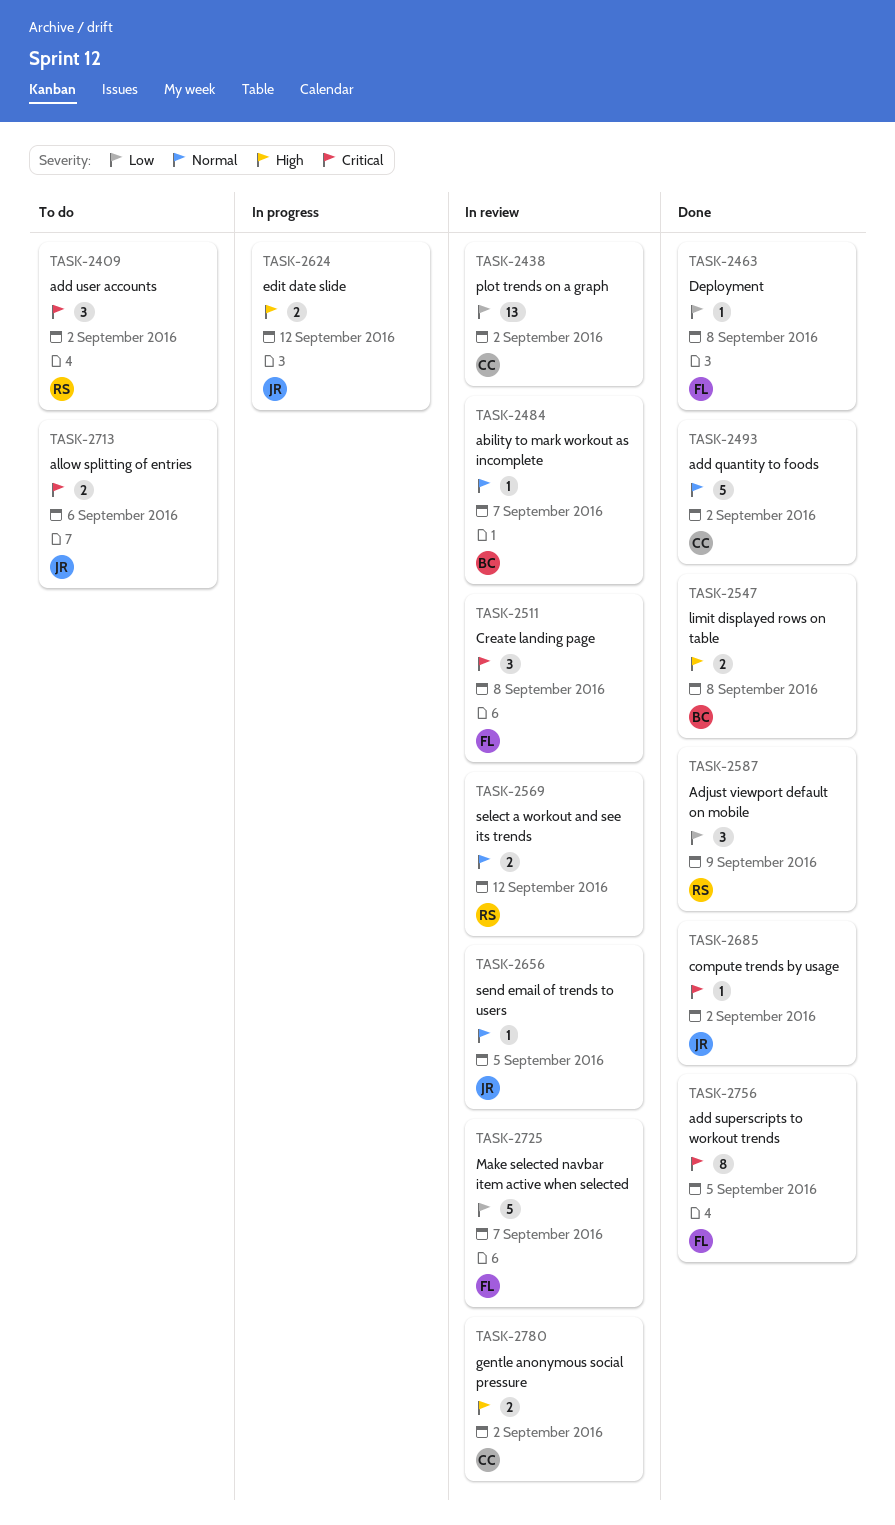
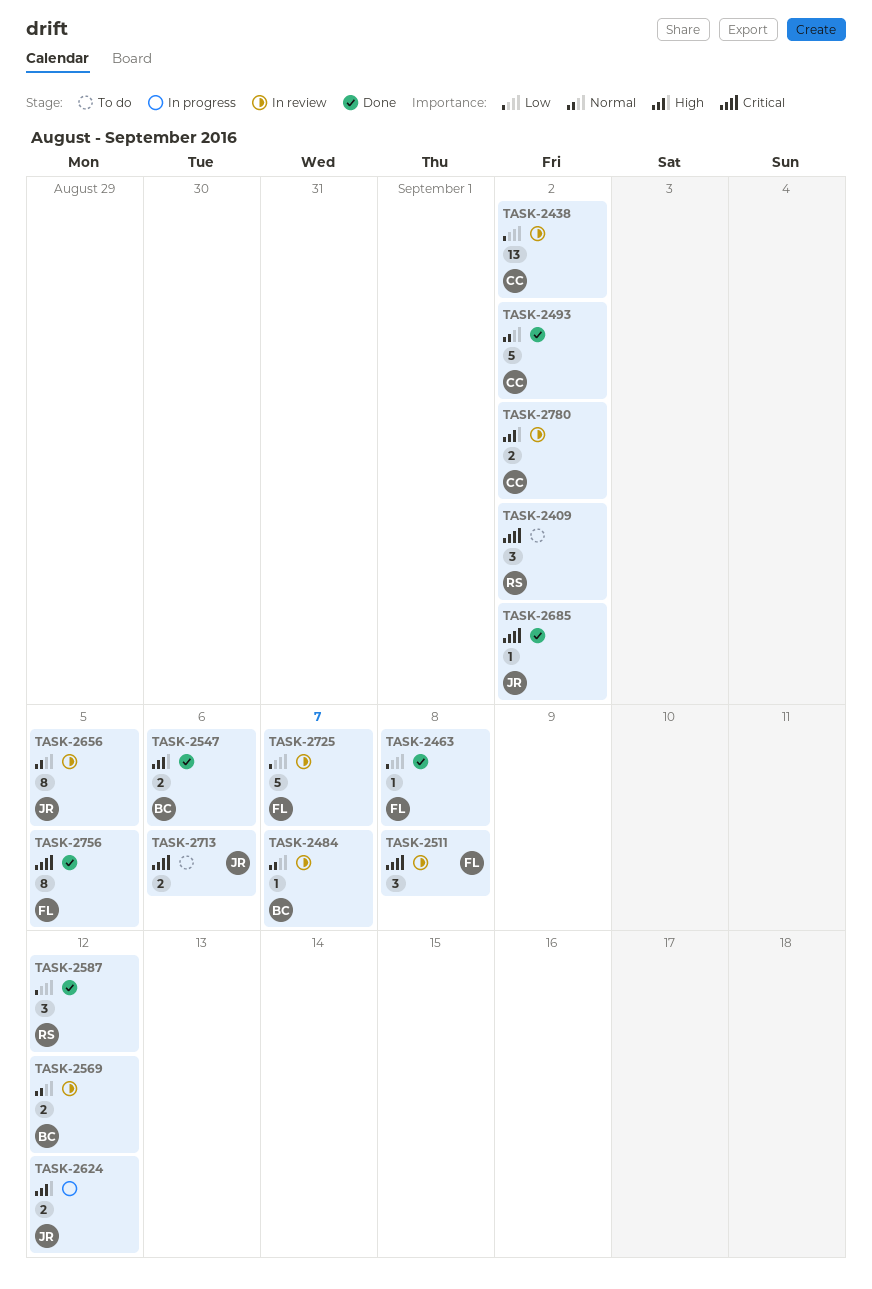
TASK-2547, due: Sep 8 -> Sep 6
TASK-2569, owner: RS -> BC
TASK-2587, due: Sep 9 -> Sep 12
TASK-2656, estimate: 1 -> 8

